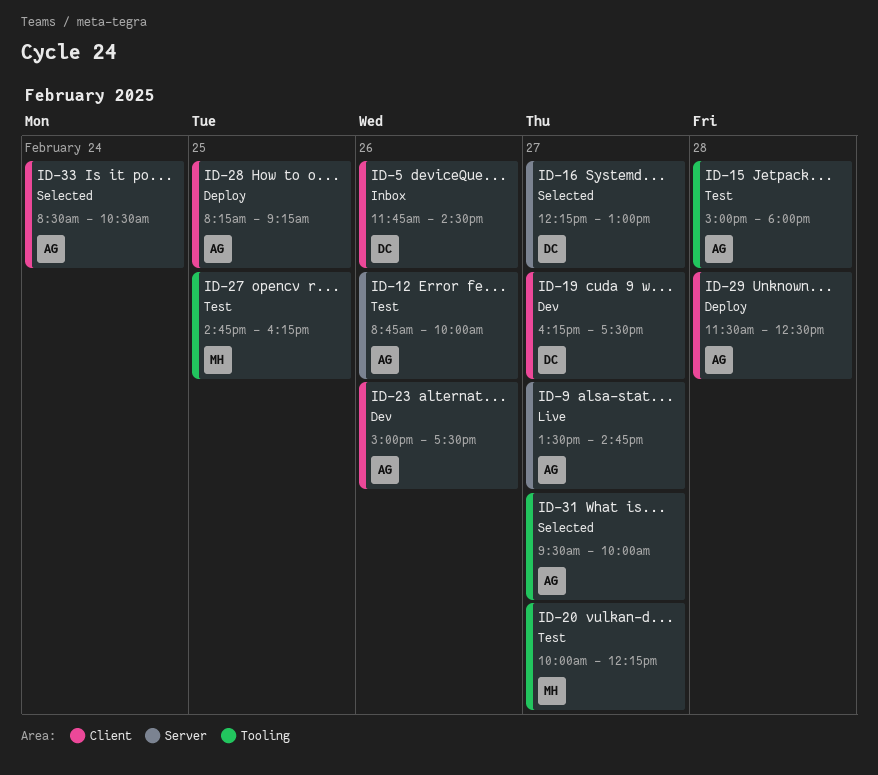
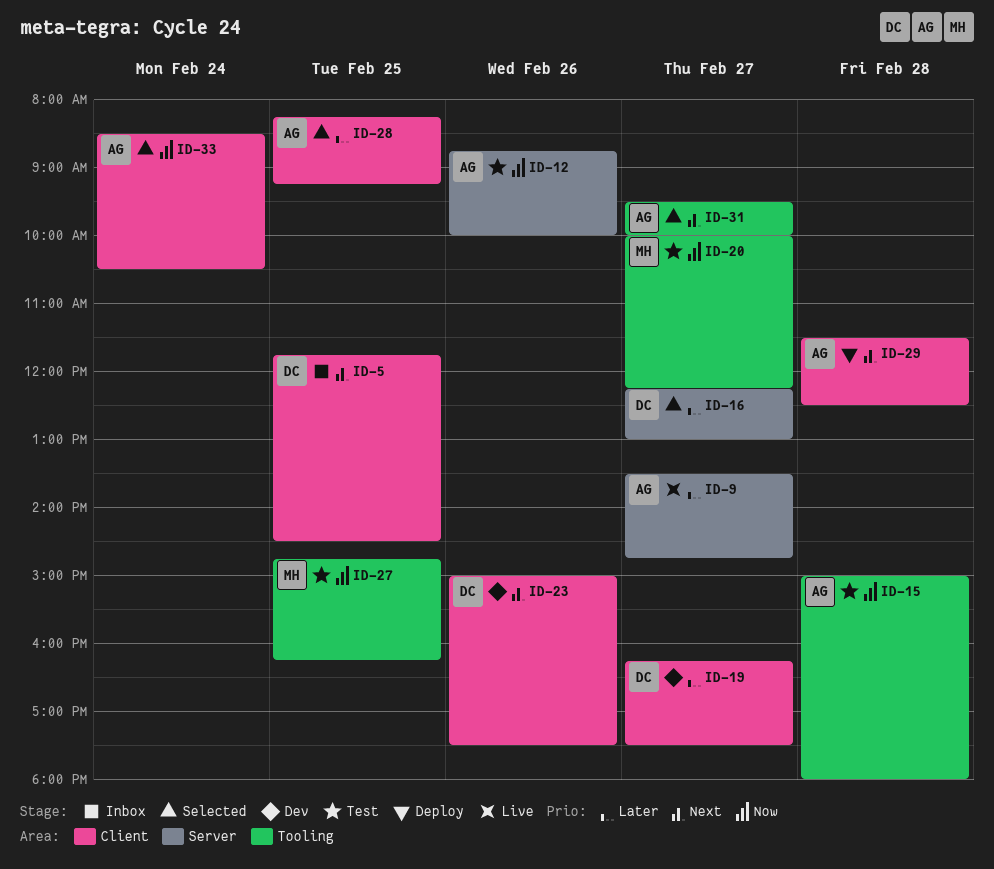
ID-5, day: Feb 26 -> Feb 25
ID-23, owner: AG -> DC
ID-28, status: Deploy -> Selected

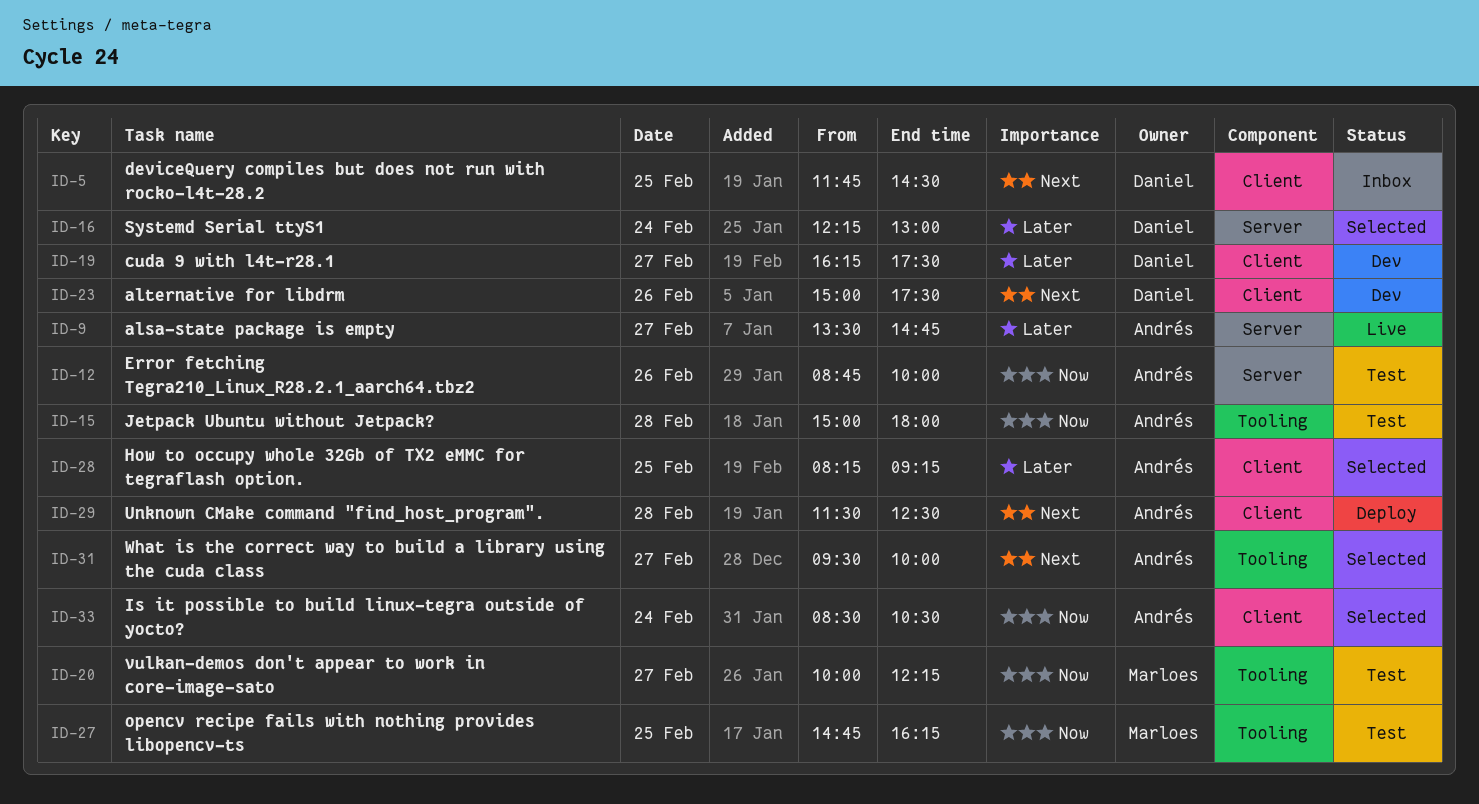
ID-16, day: Feb 27 -> Feb 24

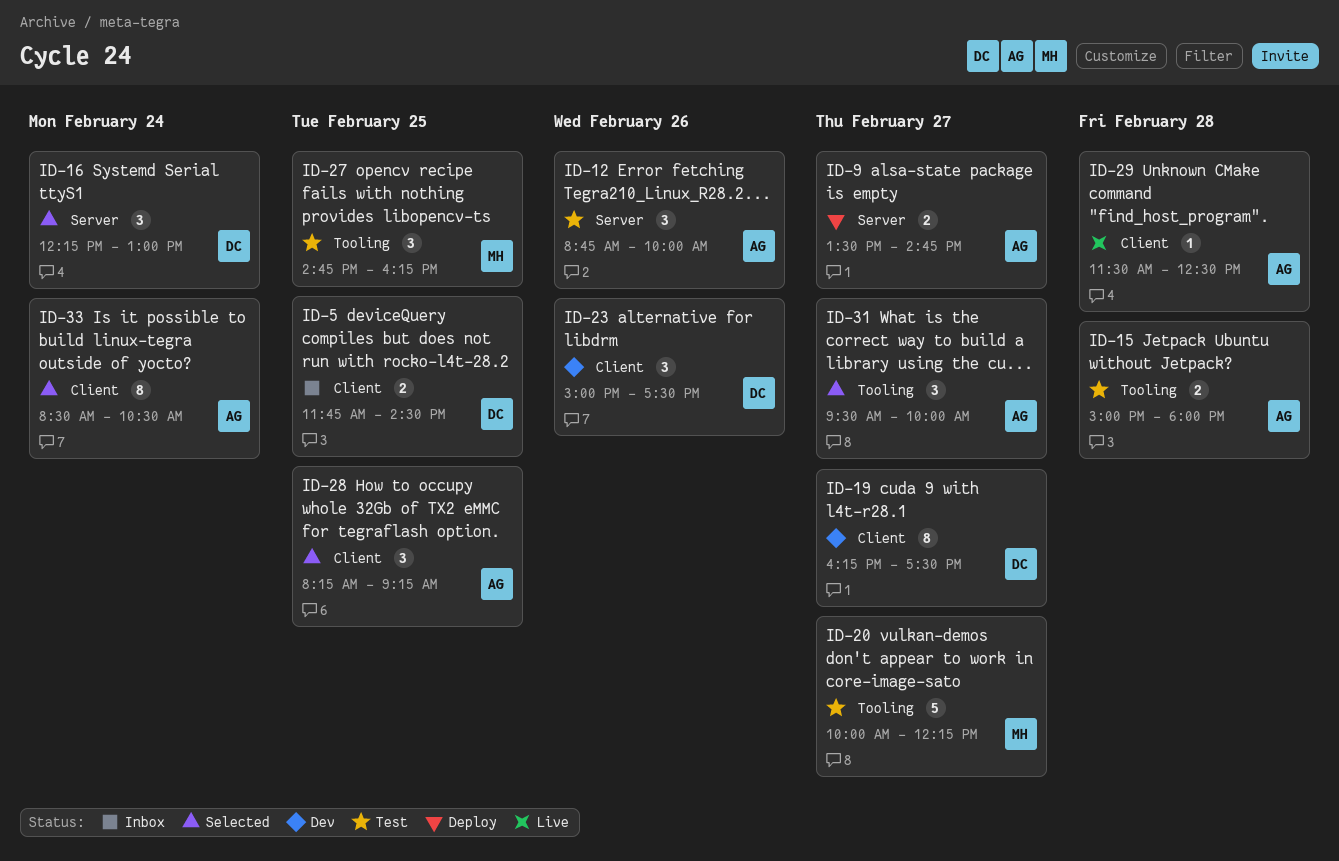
ID-9, status: Live -> Deploy
ID-29, status: Deploy -> Live

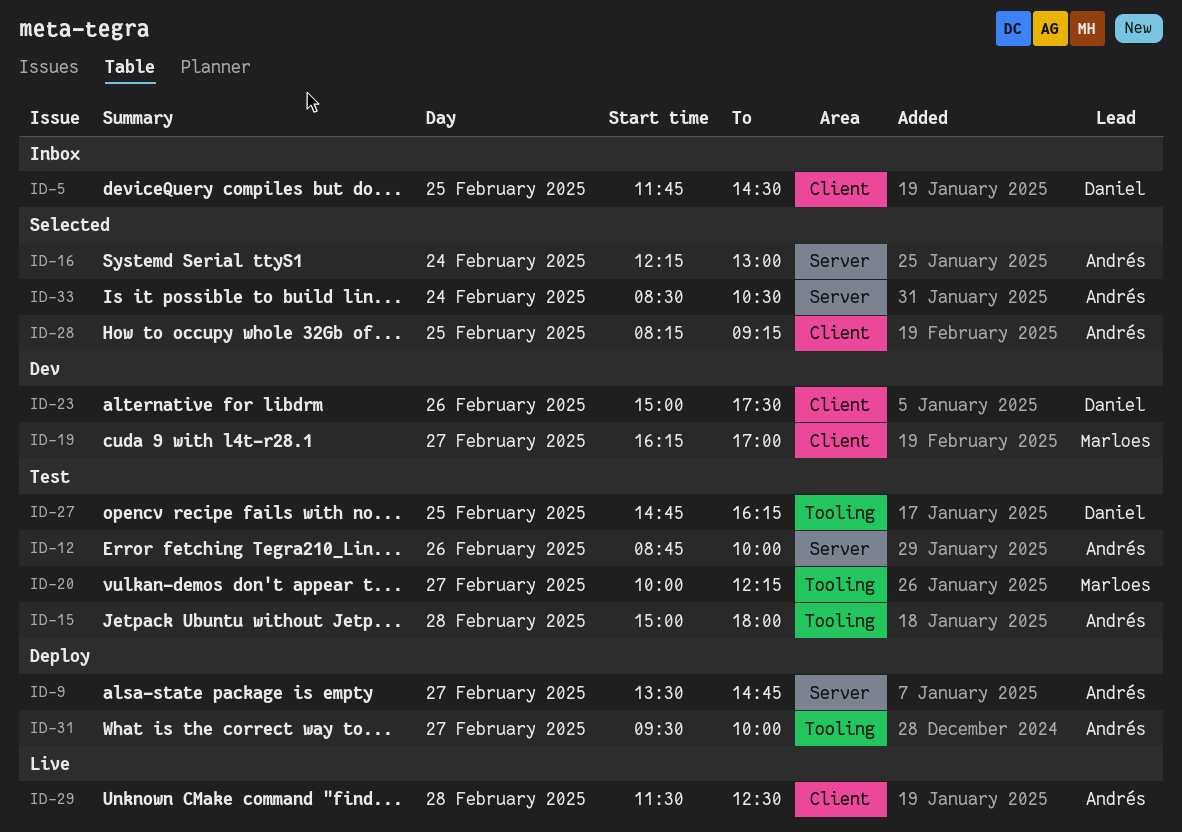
ID-16, owner: Daniel -> Andrés
ID-19, owner: Daniel -> Marloes
ID-19, ends: 17:30 -> 17:00
ID-27, owner: Marloes -> Daniel
ID-31, status: Selected -> Deploy
ID-33, label: Client -> Server

